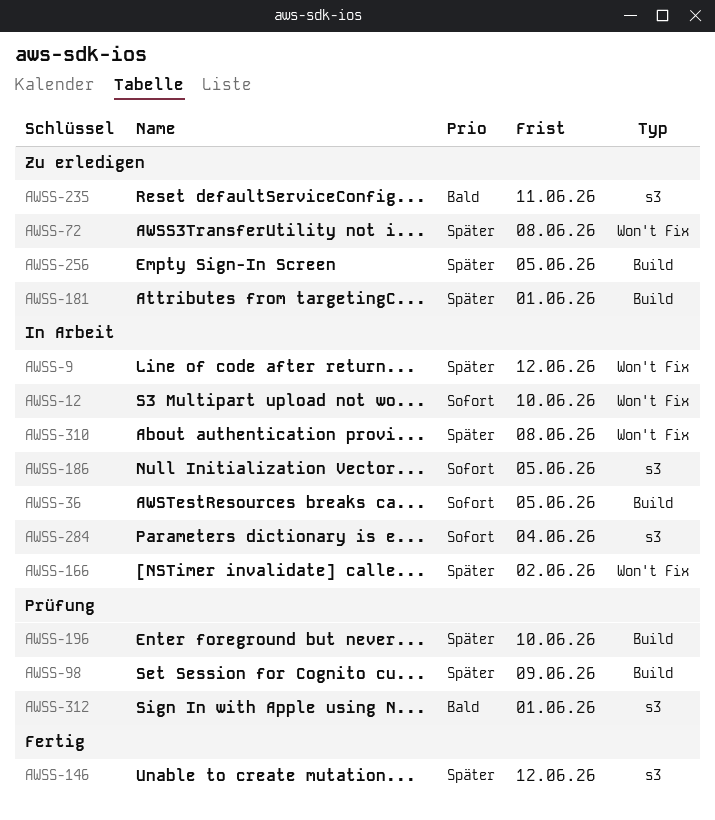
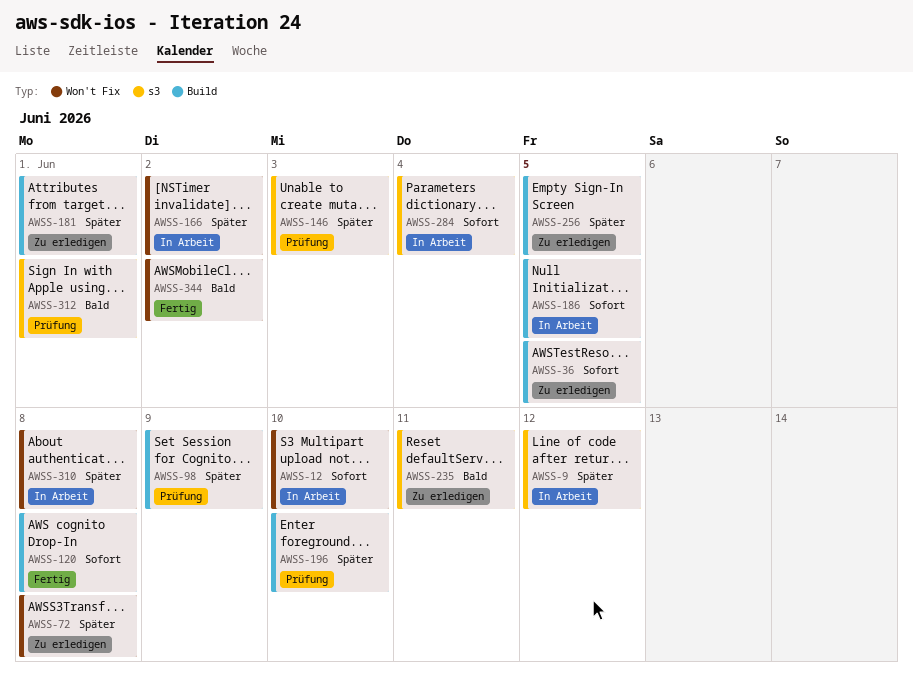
AWSS-9, label: Won't Fix -> s3
AWSS-36, status: In Arbeit -> Zu erledigen
AWSS-120: none -> present
AWSS-146, status: Fertig -> Prüfung
AWSS-146, due: Jun 12 -> Jun 3
AWSS-186, label: s3 -> Build
AWSS-344: none -> present

